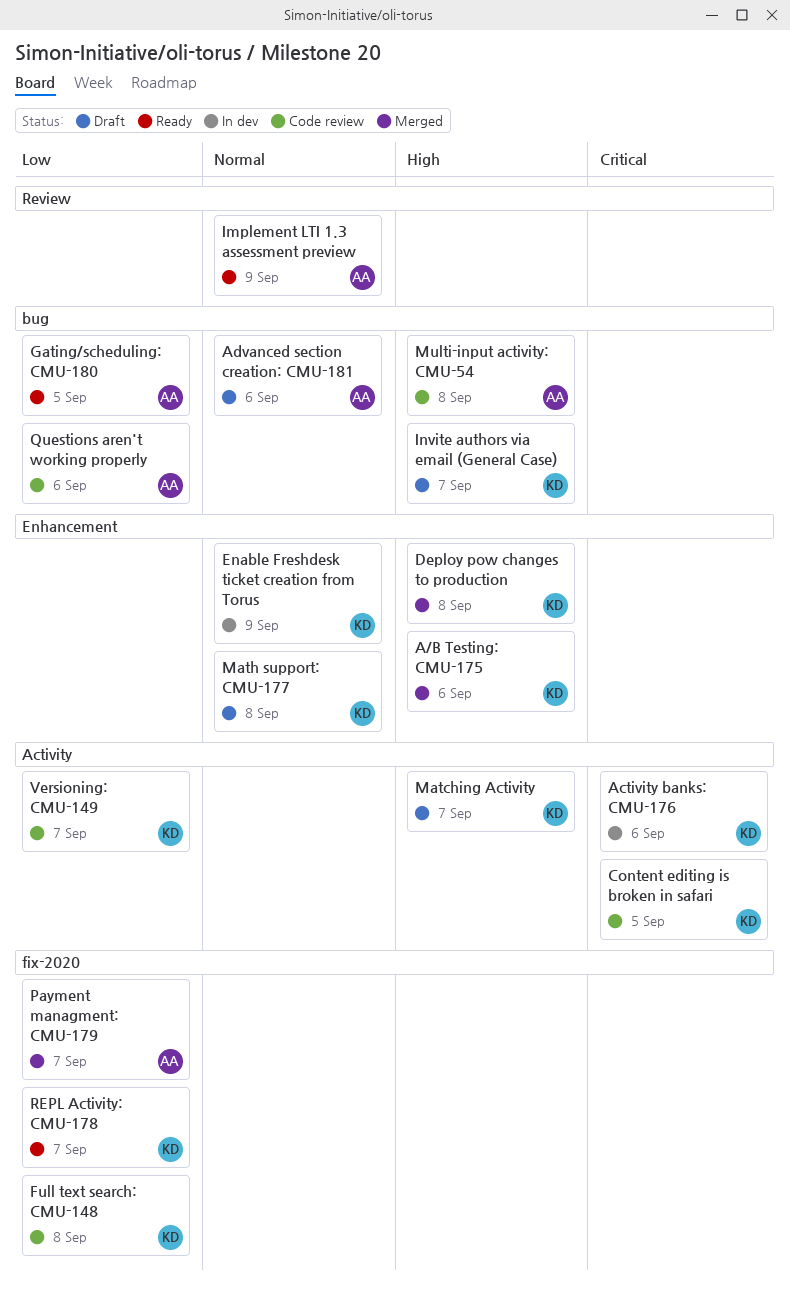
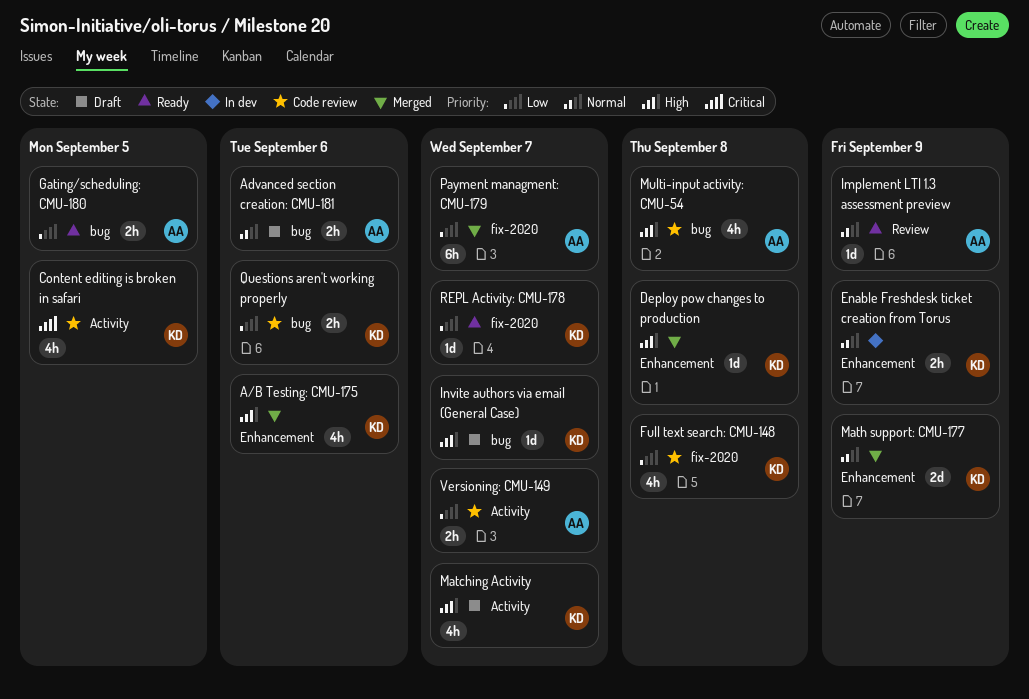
Activity banks: CMU-176: present -> none
Math support: CMU-177, status: Draft -> Merged
Math support: CMU-177, due: Sep 8 -> Sep 9
Questions aren't working properly, owner: AA -> KD
Versioning: CMU-149, owner: KD -> AA

